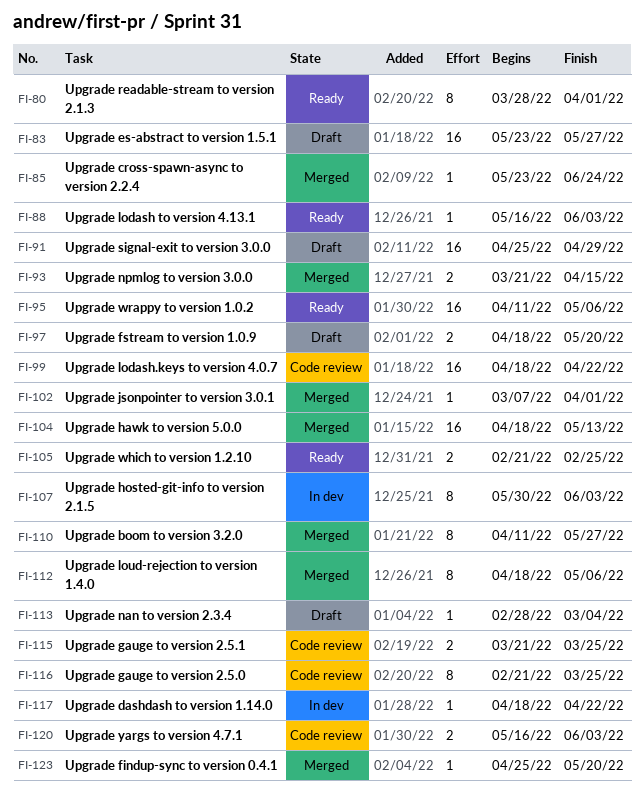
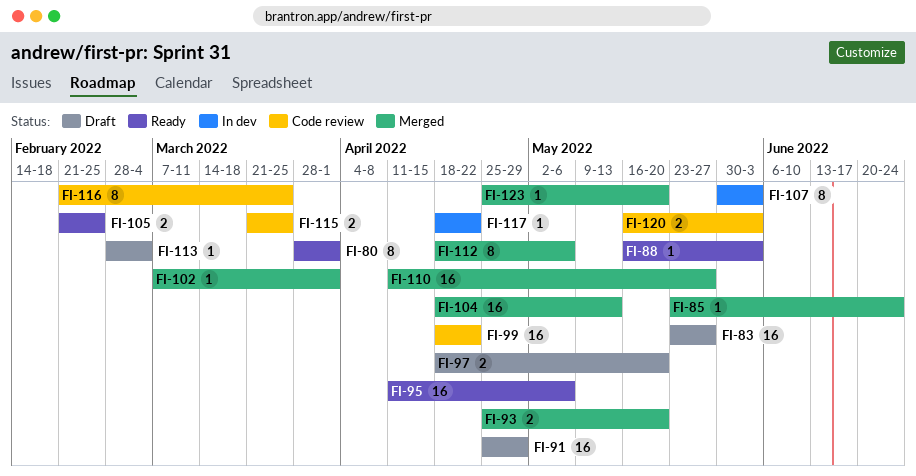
FI-93, start: Mar 21 -> Apr 25
FI-93, due: Apr 15 -> May 20
FI-110, estimate: 8 -> 16

